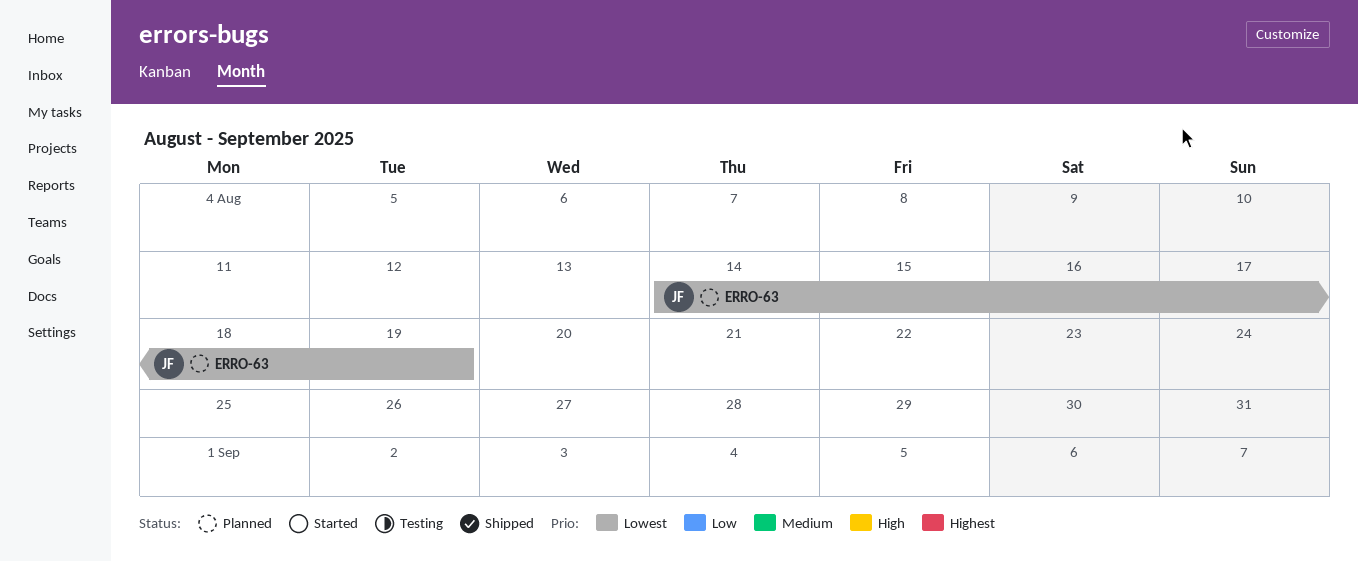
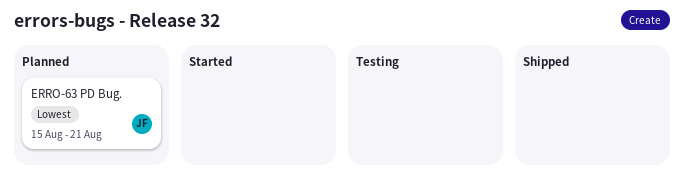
ERRO-63, start: Aug 14 -> Aug 15
ERRO-63, due: Aug 19 -> Aug 21

